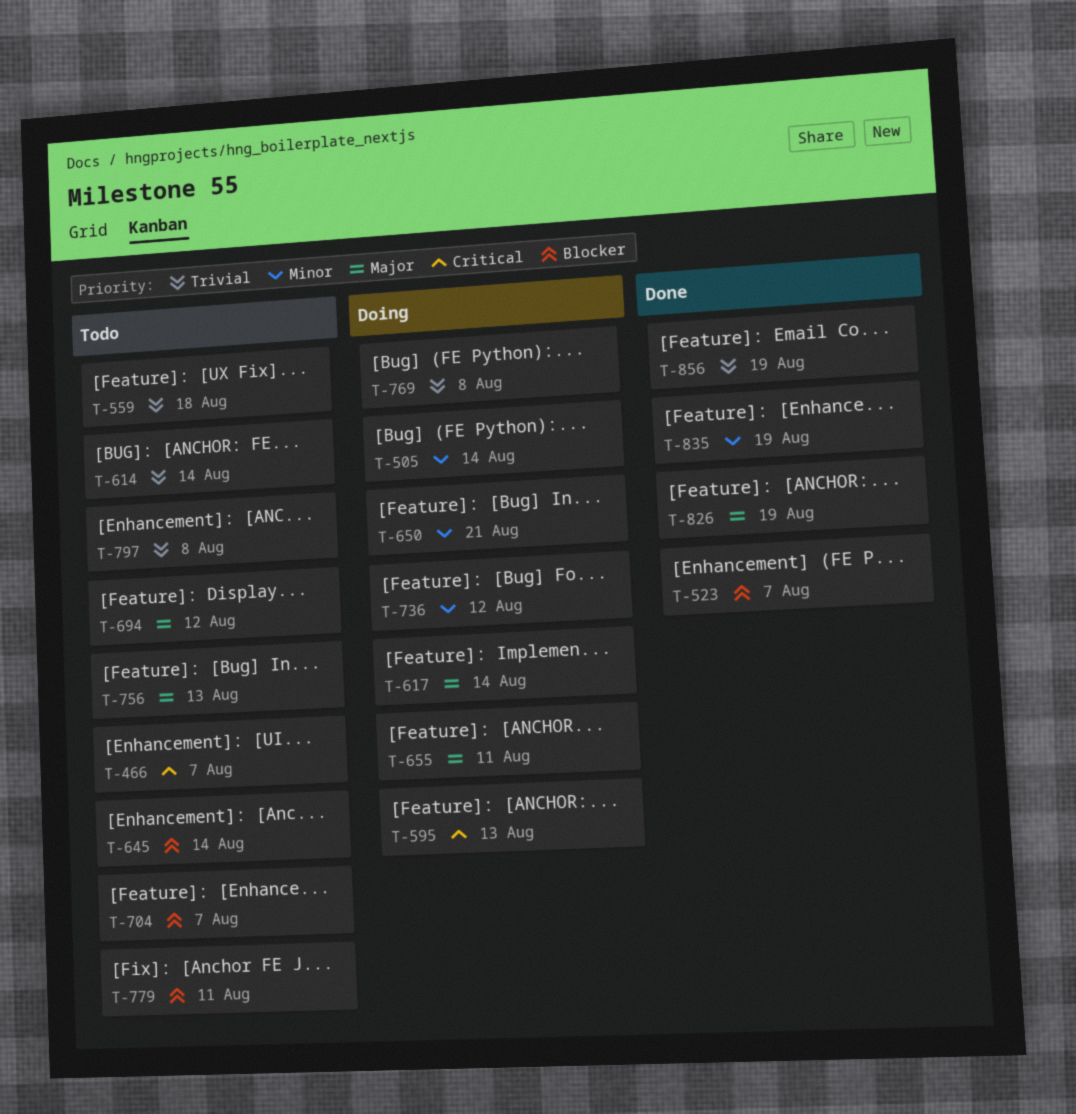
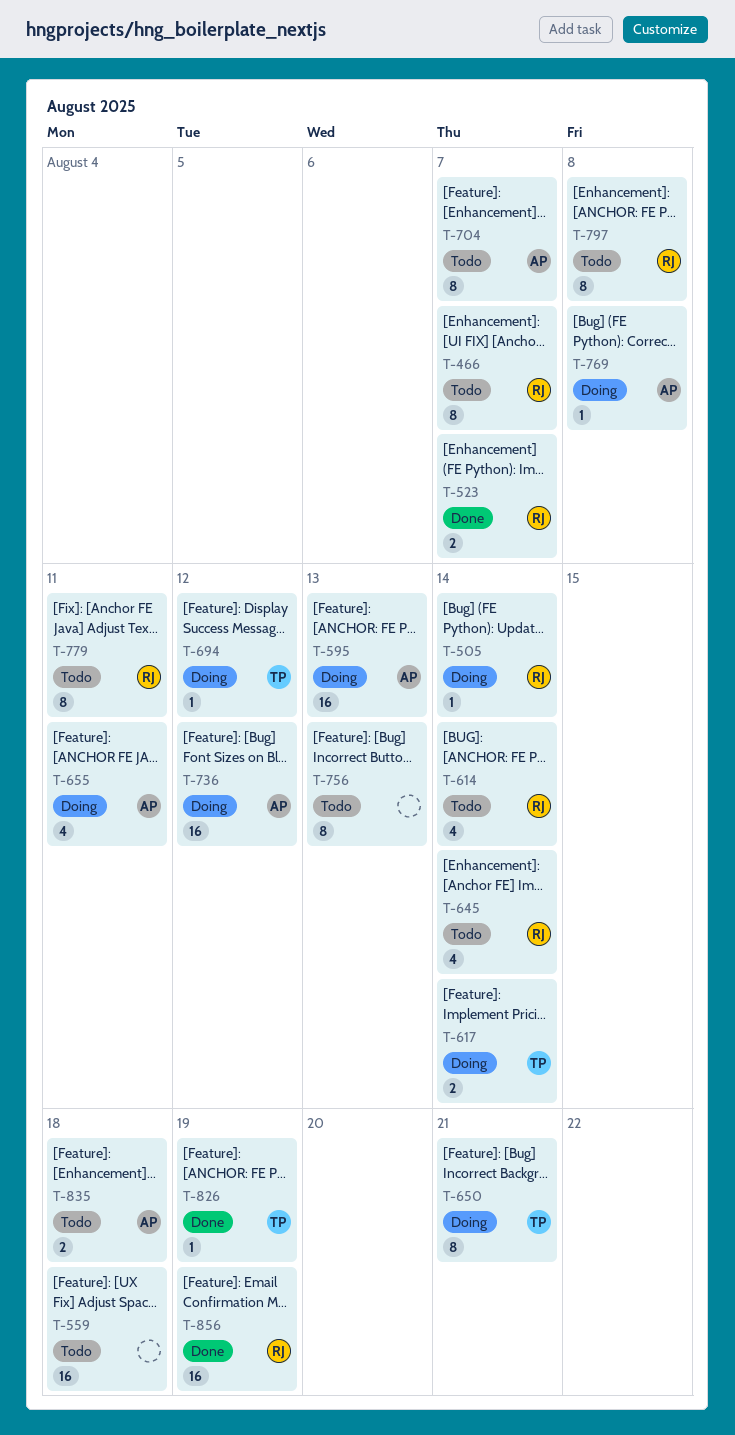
T-694, status: Todo -> Doing
T-835, status: Done -> Todo
T-835, due: Aug 19 -> Aug 18

